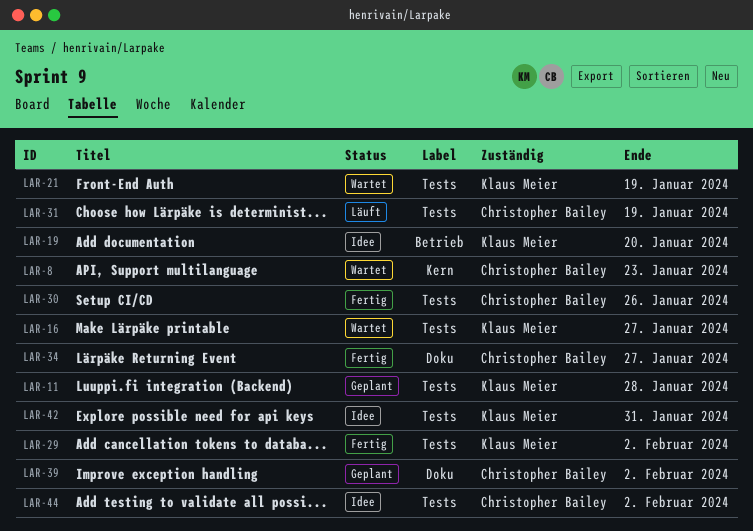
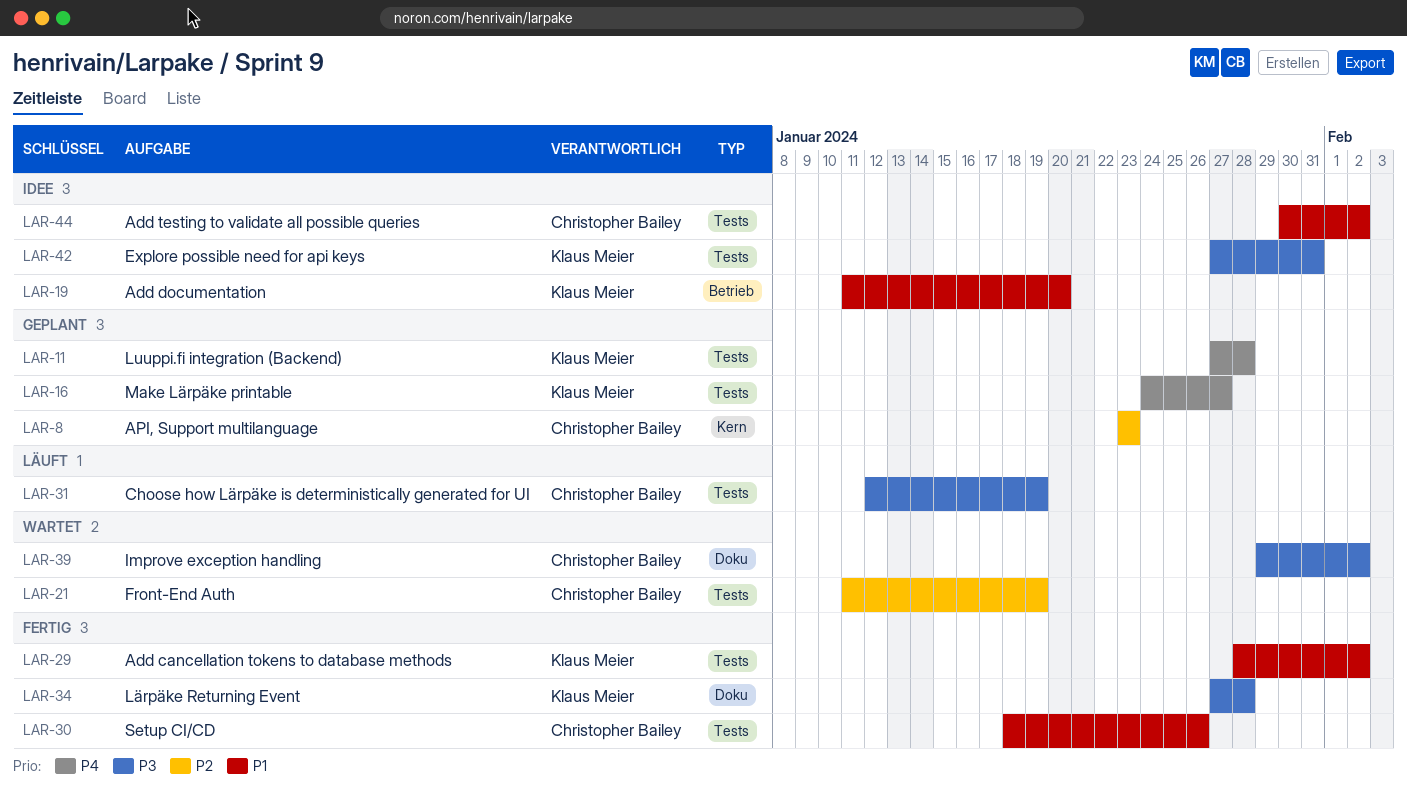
LAR-8, status: Wartet -> Geplant
LAR-16, status: Wartet -> Geplant
LAR-21, owner: Klaus Meier -> Christopher Bailey
LAR-34, owner: Christopher Bailey -> Klaus Meier
LAR-34, due: Jan 27 -> Jan 28
LAR-39, status: Geplant -> Wartet

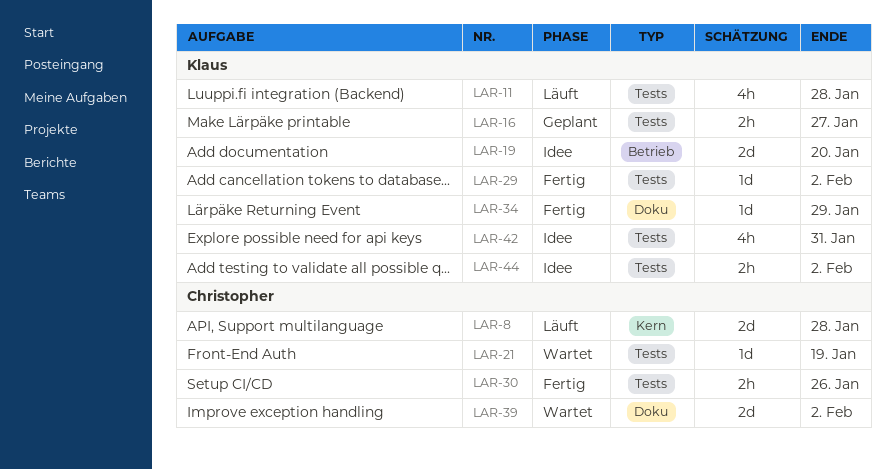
LAR-8, status: Geplant -> Läuft
LAR-8, due: Jan 23 -> Jan 28
LAR-11, status: Geplant -> Läuft
LAR-31: present -> none
LAR-34, due: Jan 28 -> Jan 29
LAR-44, owner: Christopher Bailey -> Klaus Meier

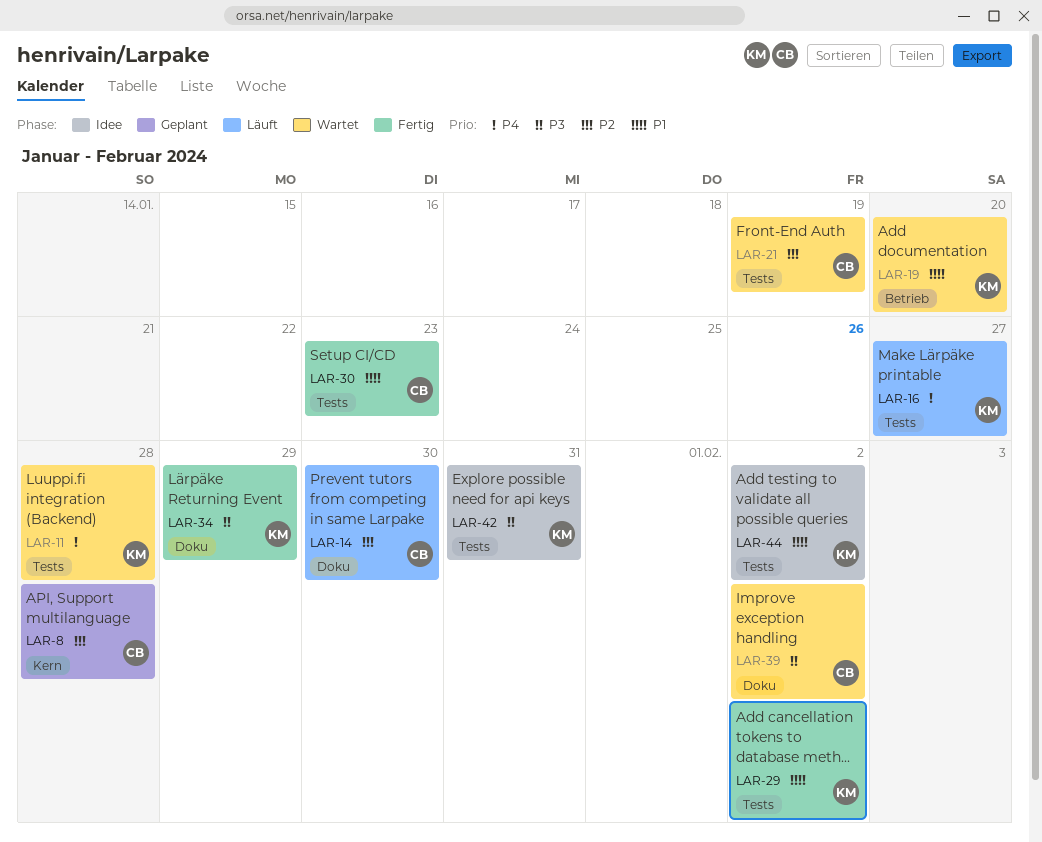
LAR-8, status: Läuft -> Geplant
LAR-11, status: Läuft -> Wartet
LAR-14: none -> present
LAR-16, status: Geplant -> Läuft
LAR-19, status: Idee -> Wartet
LAR-30, due: Jan 26 -> Jan 23

